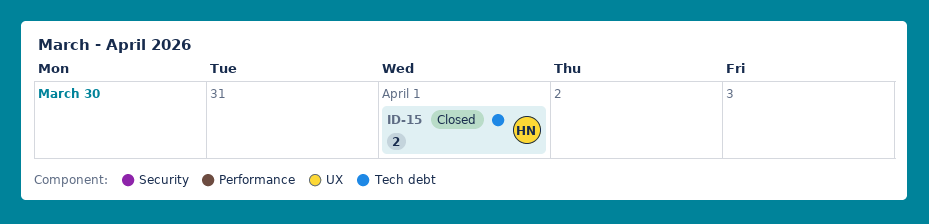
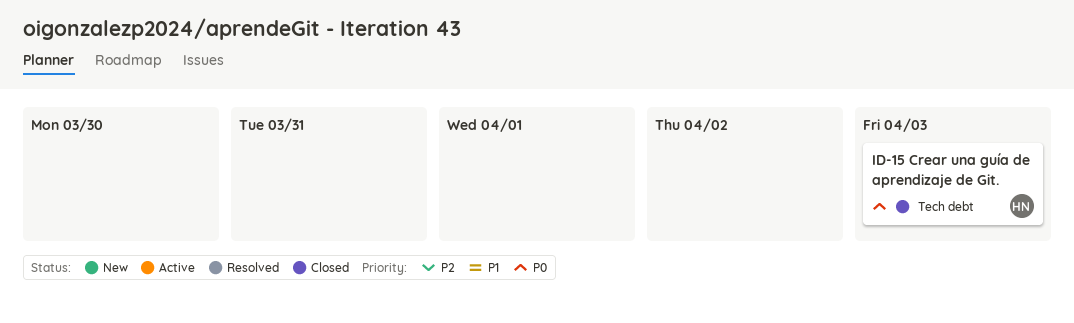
ID-15, due: Apr 1 -> Apr 3

